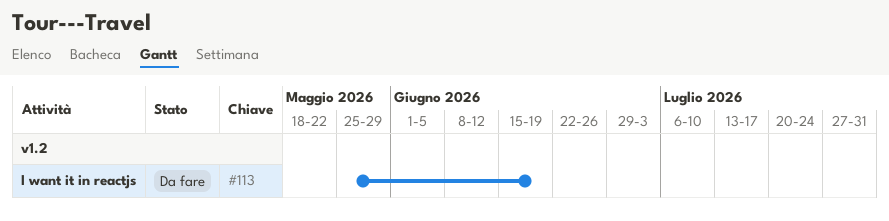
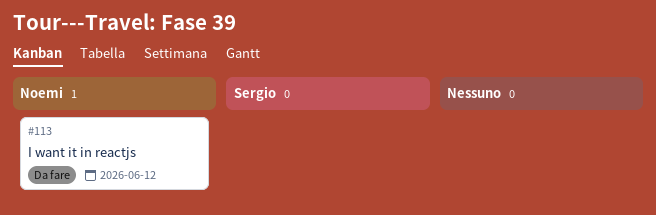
#113, due: Jun 19 -> Jun 12

